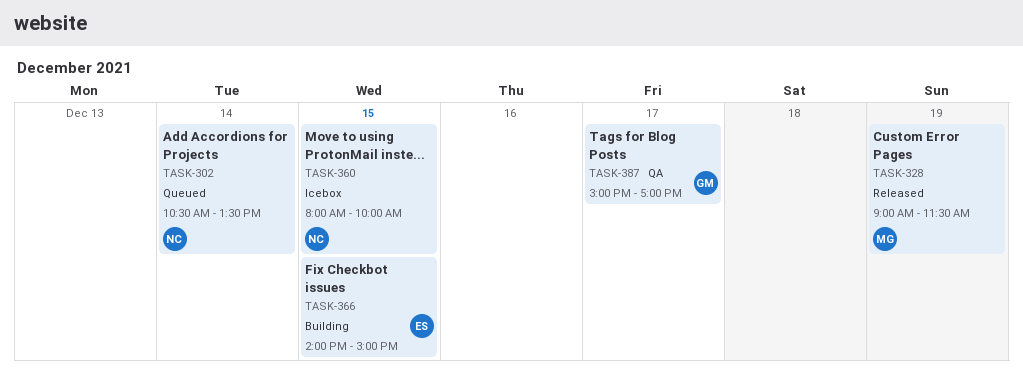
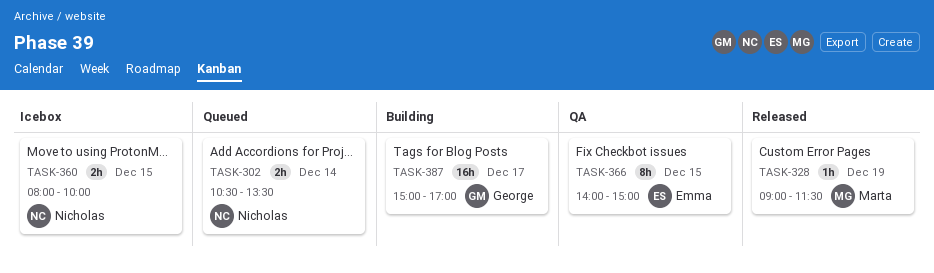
TASK-366, status: Building -> QA
TASK-387, status: QA -> Building

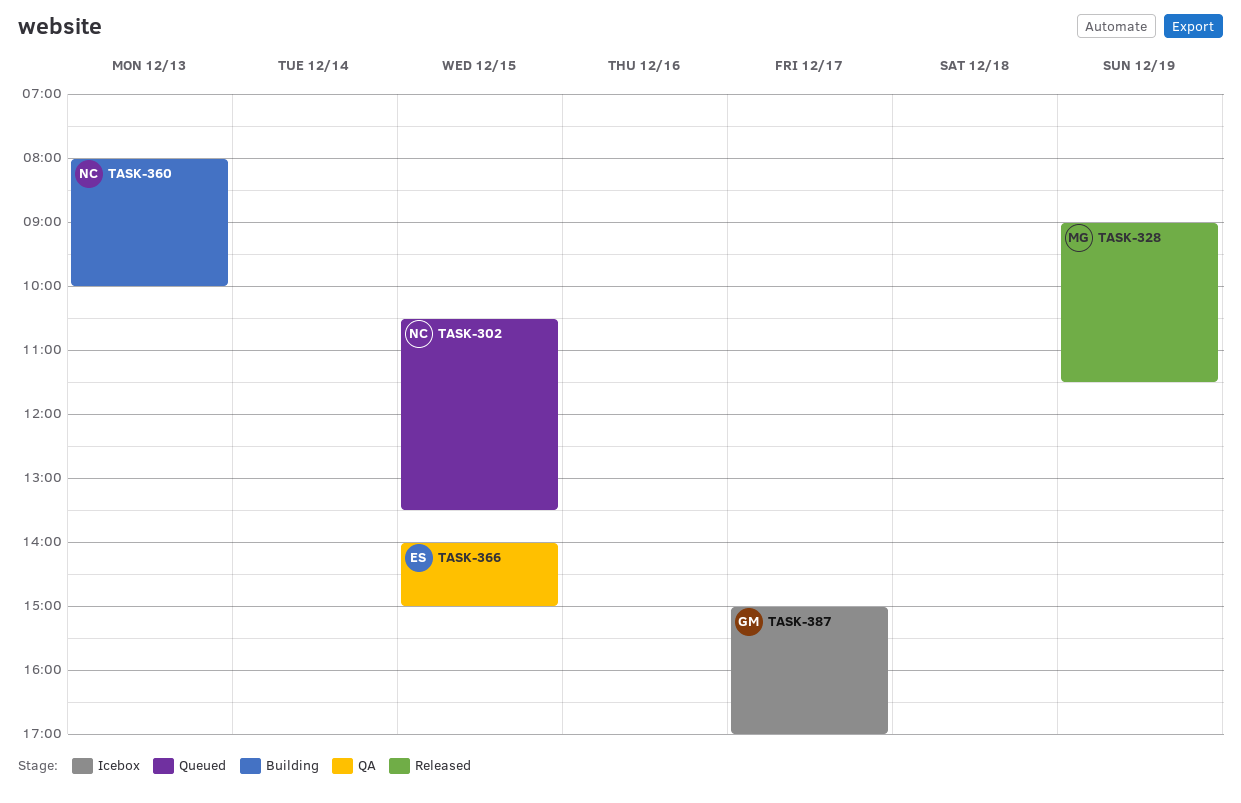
TASK-302, day: Dec 14 -> Dec 15
TASK-360, status: Icebox -> Building
TASK-360, day: Dec 15 -> Dec 13
TASK-387, status: Building -> Icebox

